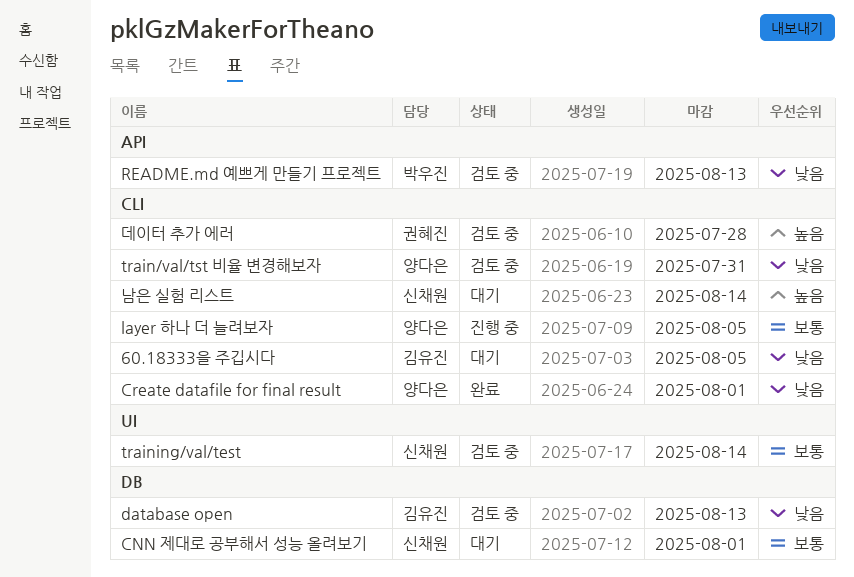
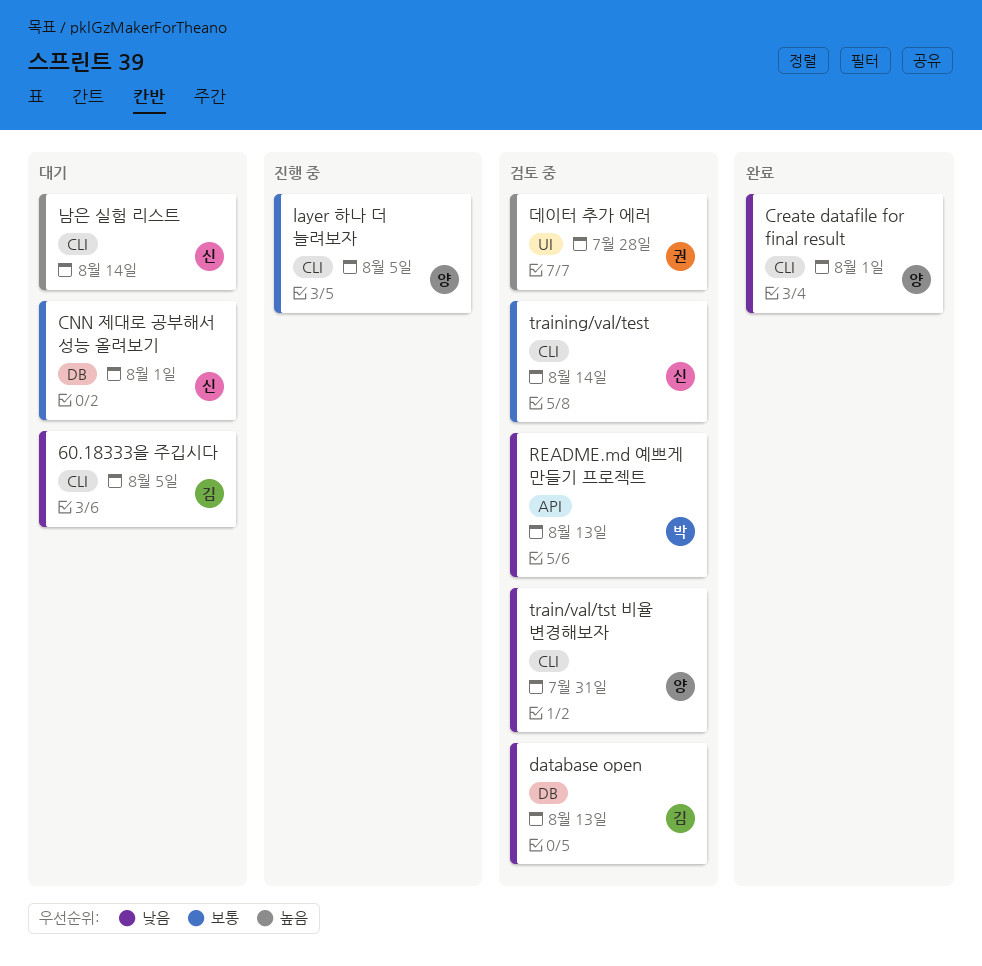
training/val/test, label: UI -> CLI
데이터 추가 에러, label: CLI -> UI

